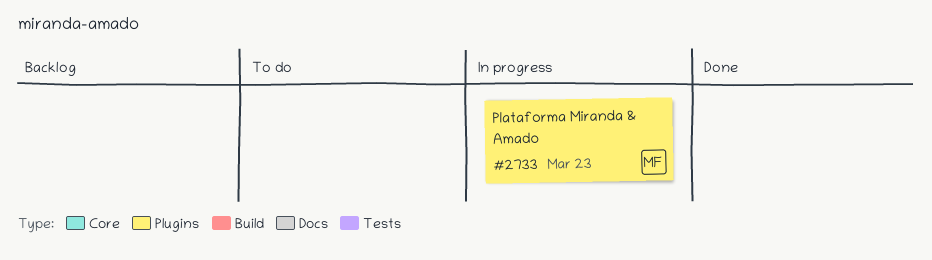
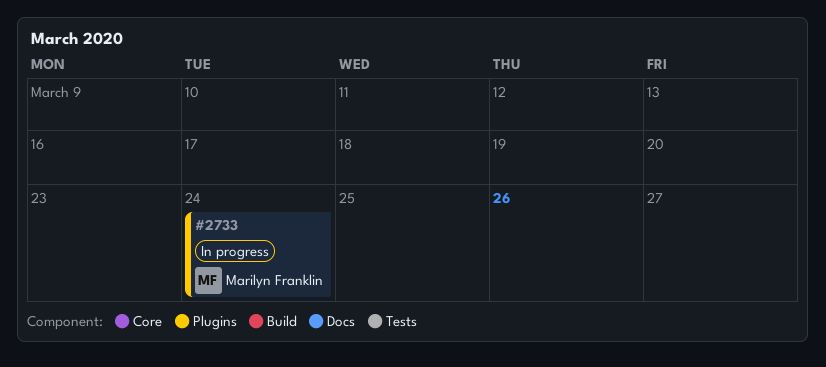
#2733, due: Mar 23 -> Mar 24

